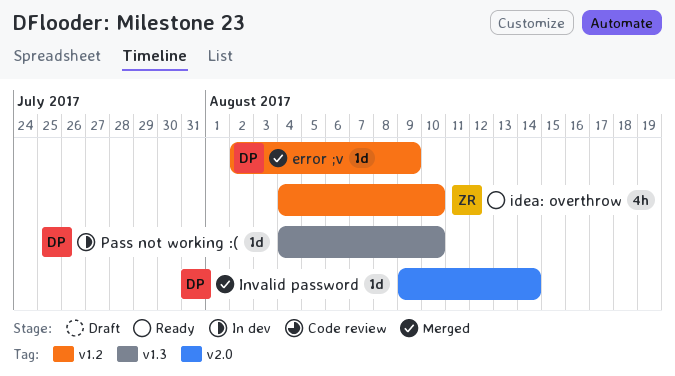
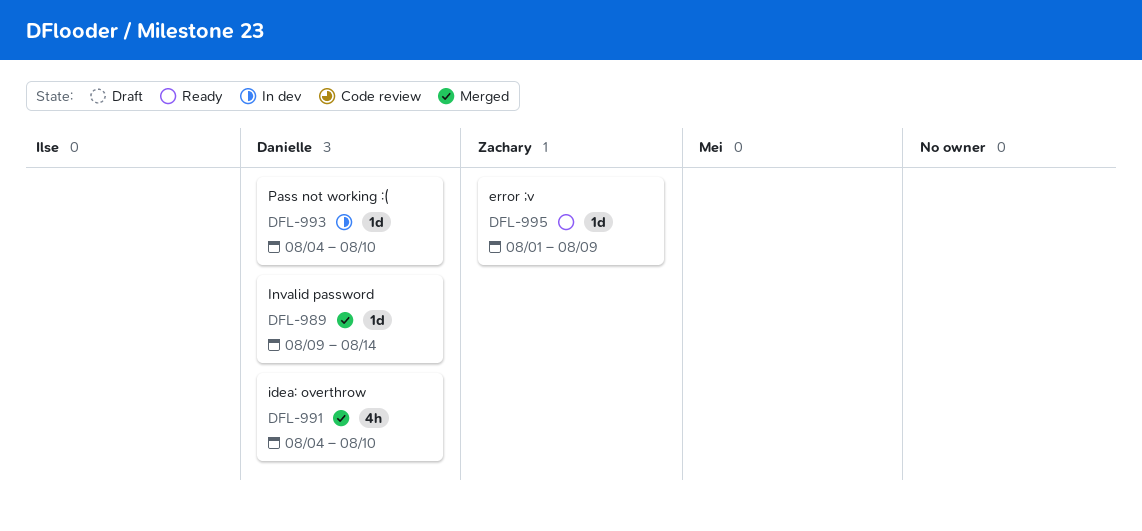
error ;v, status: Merged -> Ready
error ;v, owner: Danielle -> Zachary
error ;v, start: Aug 2 -> Aug 1
idea: overthrow, status: Ready -> Merged
idea: overthrow, owner: Zachary -> Danielle

